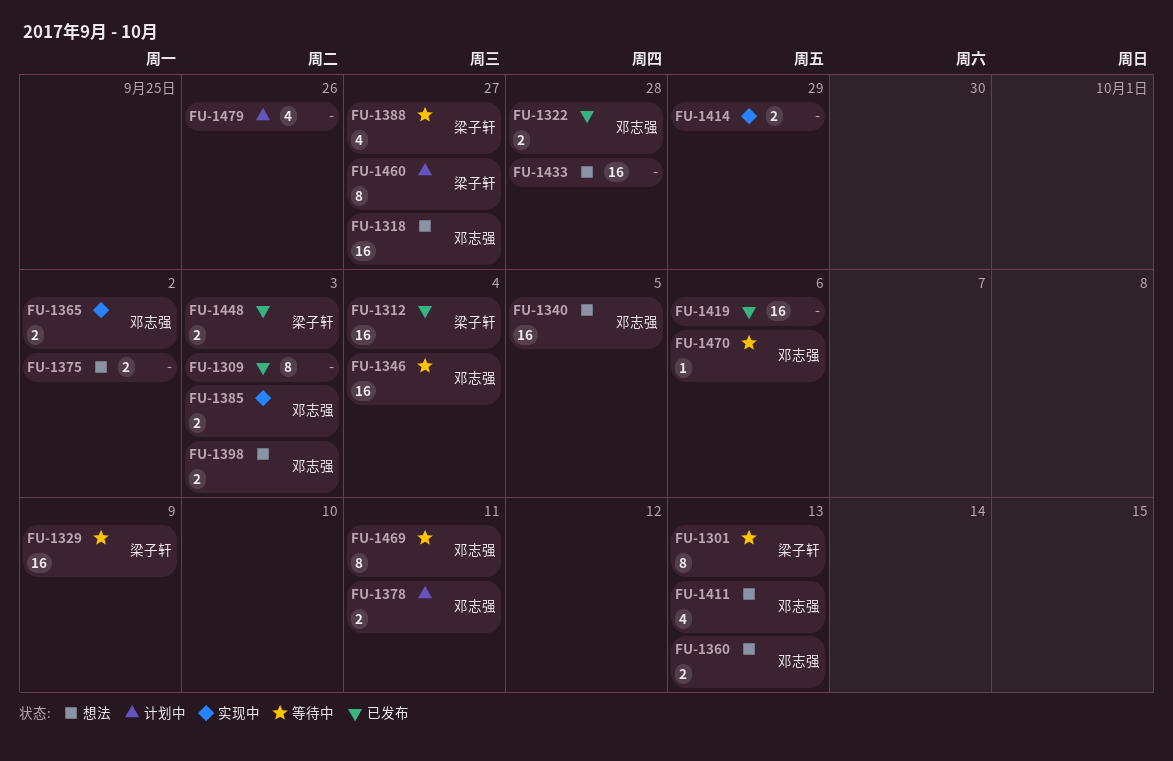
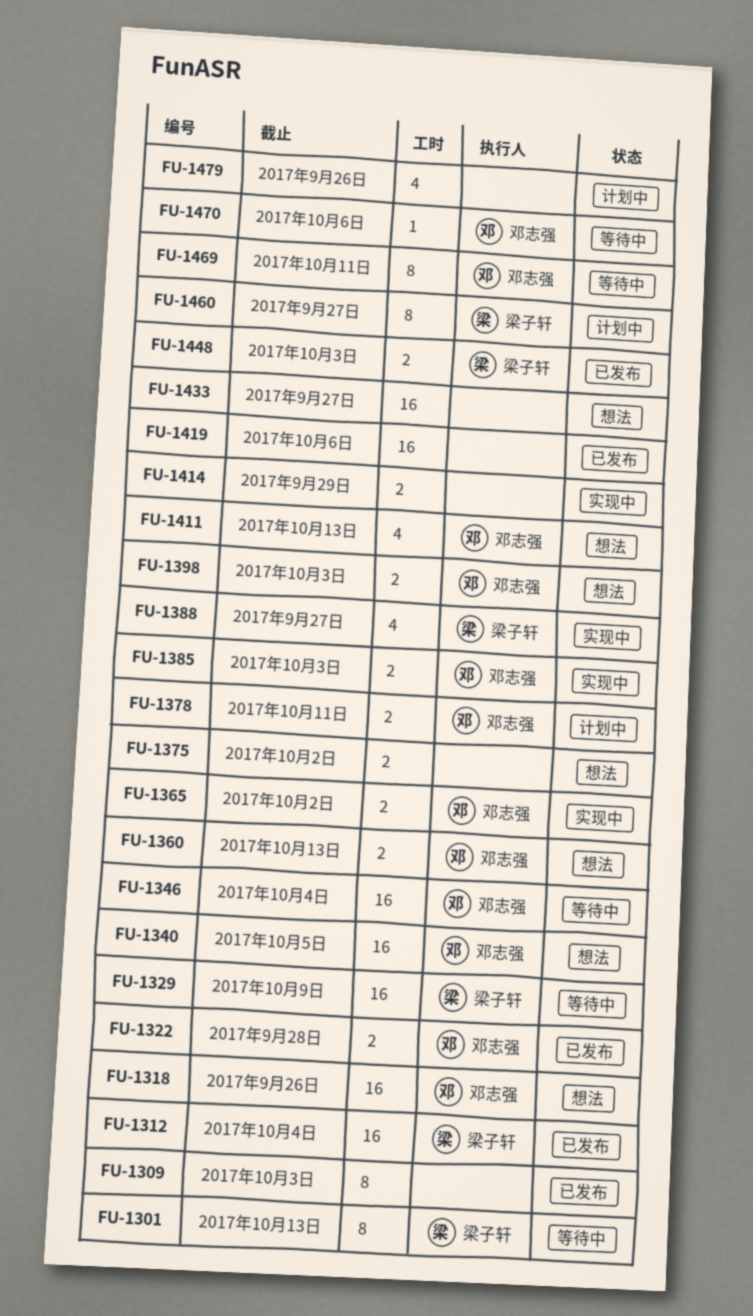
FU-1318, due: Sep 27 -> Sep 26
FU-1388, status: 等待中 -> 实现中
FU-1433, due: Sep 28 -> Sep 27

